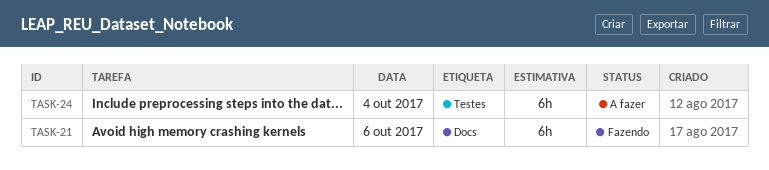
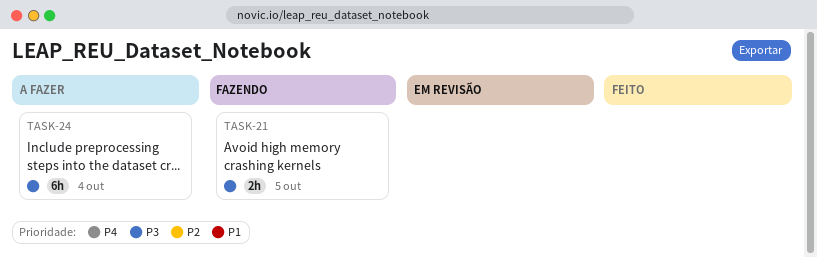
TASK-21, estimate: 6h -> 2h
TASK-21, day: Oct 6 -> Oct 5

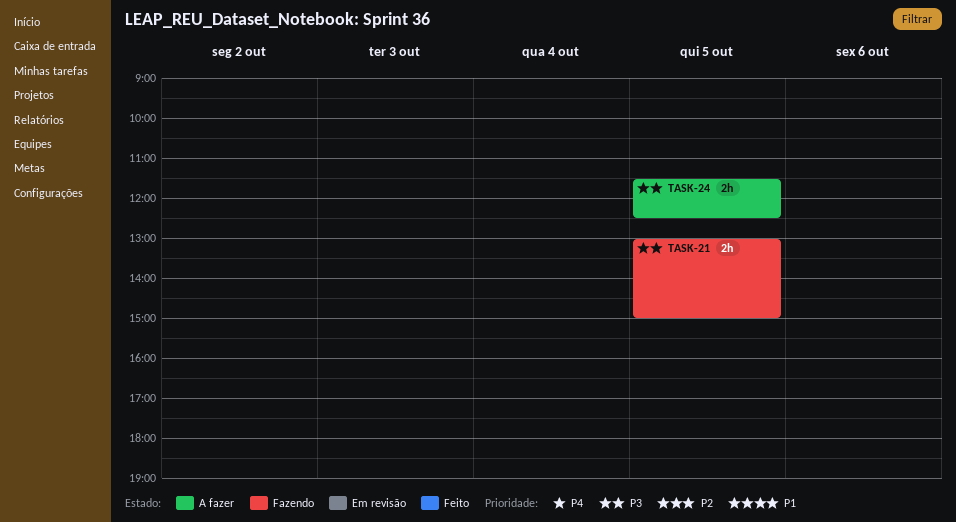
TASK-24, estimate: 6h -> 2h
TASK-24, day: Oct 4 -> Oct 5

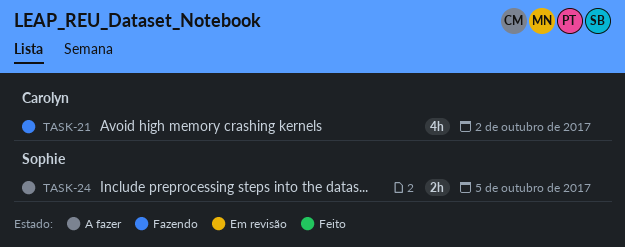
TASK-21, estimate: 2h -> 4h
TASK-21, day: Oct 5 -> Oct 2

